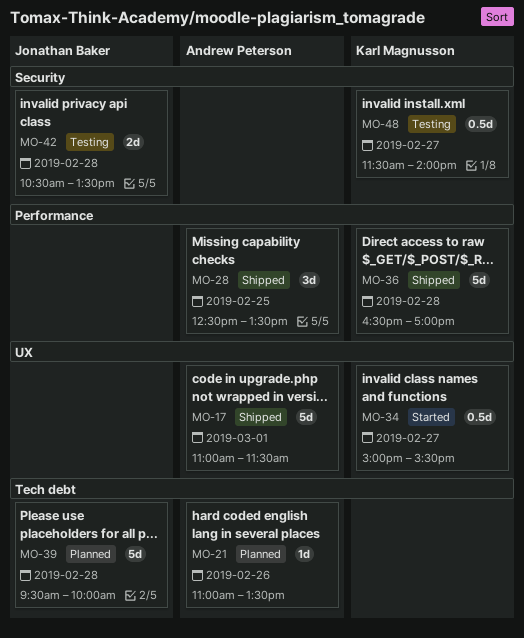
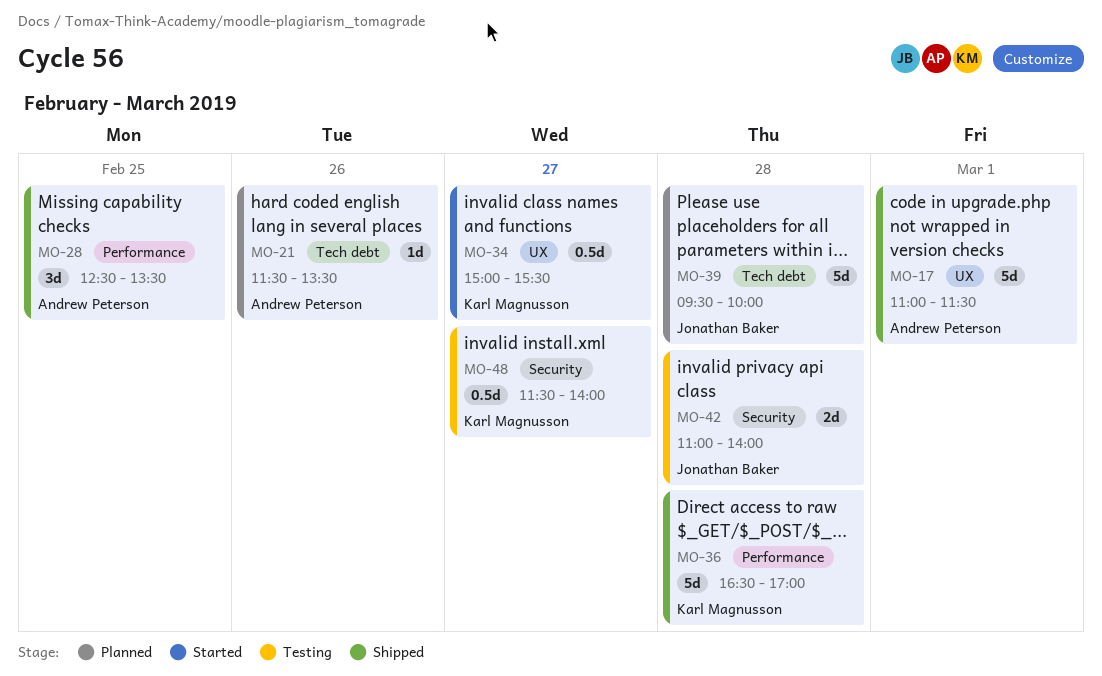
MO-21, begins: 11:00 -> 11:30
MO-42, begins: 10:30 -> 11:00
MO-42, ends: 13:30 -> 14:00

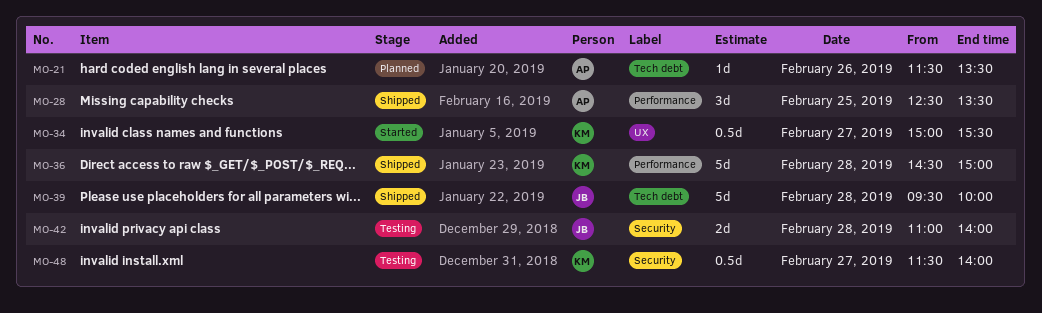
MO-17: present -> none
MO-36, begins: 16:30 -> 14:30
MO-36, ends: 17:00 -> 15:00
MO-39, status: Planned -> Shipped

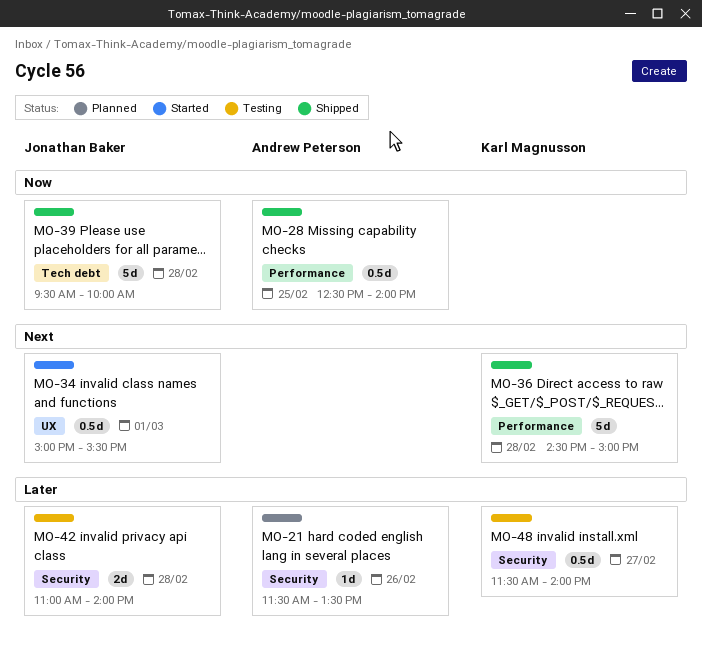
MO-21, label: Tech debt -> Security
MO-28, estimate: 3d -> 0.5d
MO-28, ends: 13:30 -> 14:00
MO-34, owner: Karl Magnusson -> Jonathan Baker
MO-34, day: Feb 27 -> Mar 1

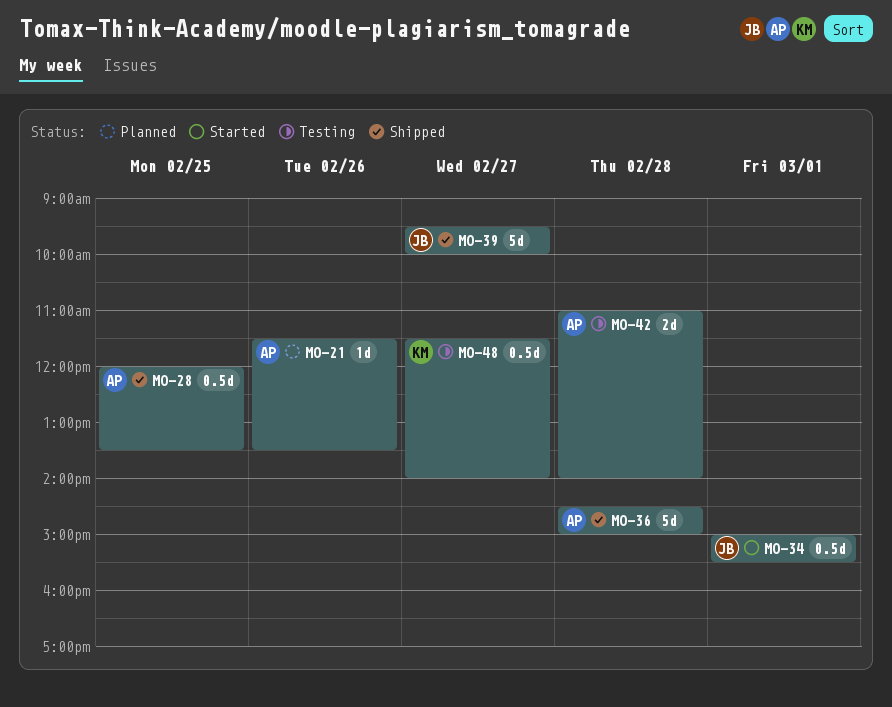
MO-28, begins: 12:30 -> 12:00
MO-28, ends: 14:00 -> 13:30
MO-36, owner: Karl Magnusson -> Andrew Peterson
MO-39, day: Feb 28 -> Feb 27
MO-42, owner: Jonathan Baker -> Andrew Peterson

